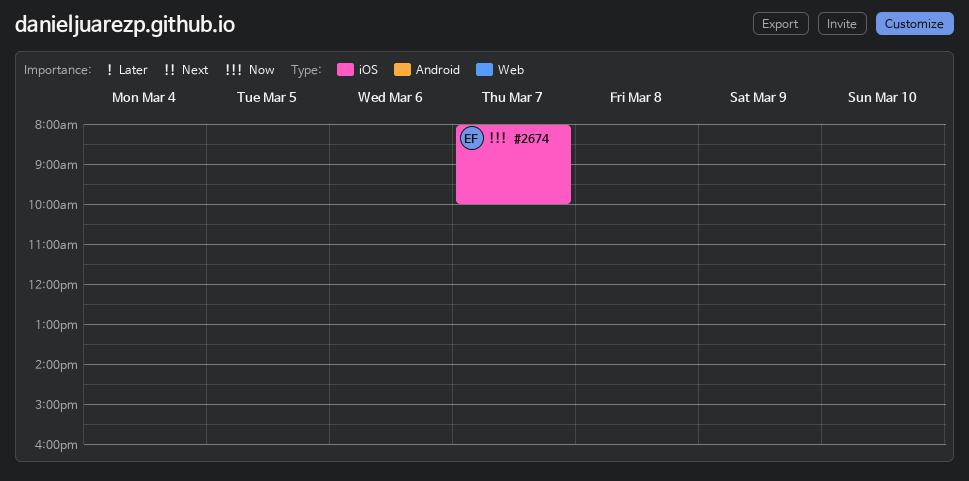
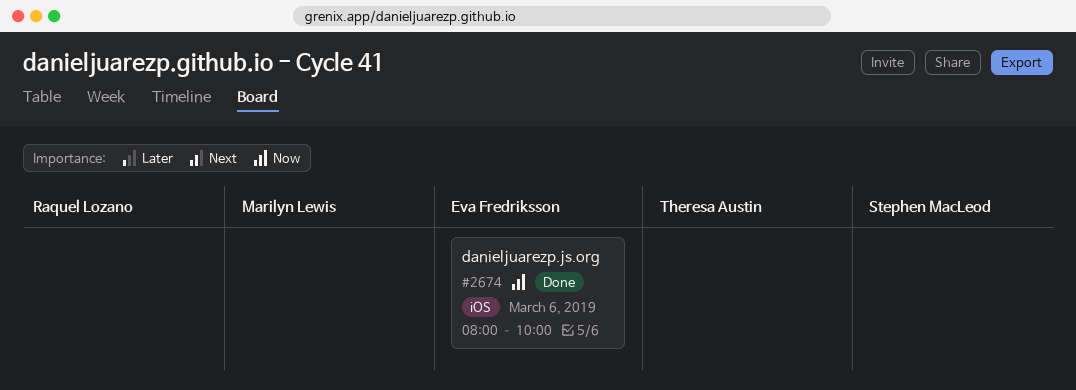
#2674, day: Mar 7 -> Mar 6

